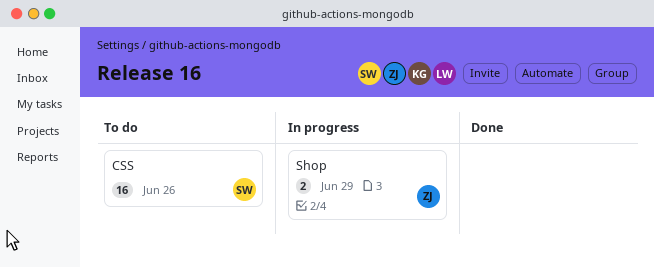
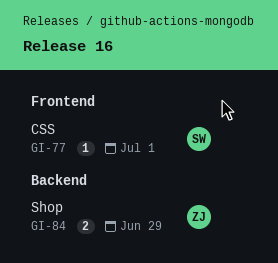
CSS, estimate: 16 -> 1
CSS, due: Jun 26 -> Jul 1

